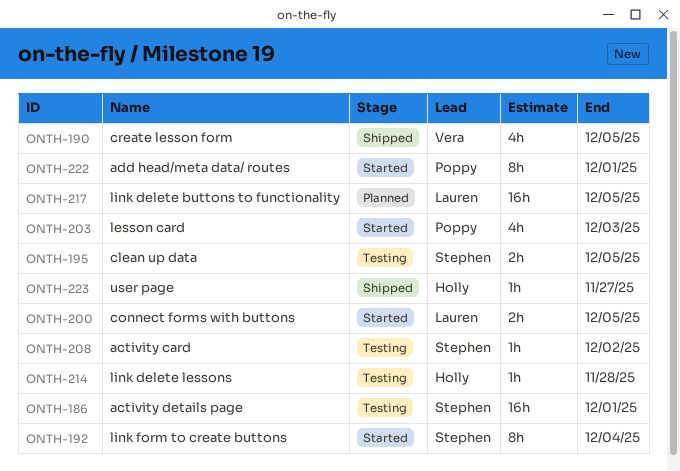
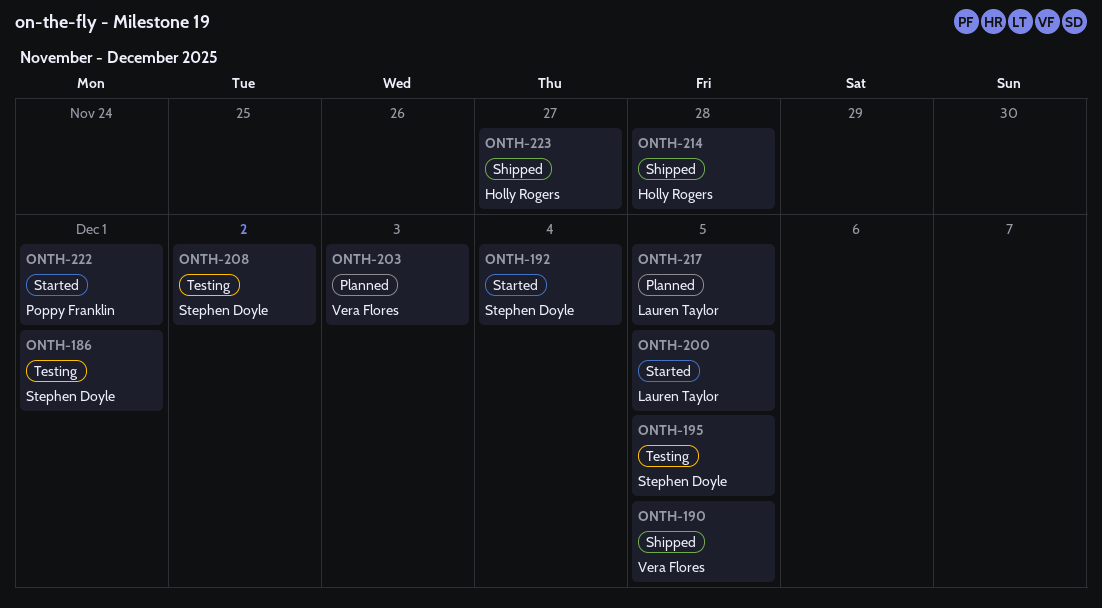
ONTH-203, status: Started -> Planned
ONTH-203, owner: Poppy Franklin -> Vera Flores
ONTH-214, status: Testing -> Shipped

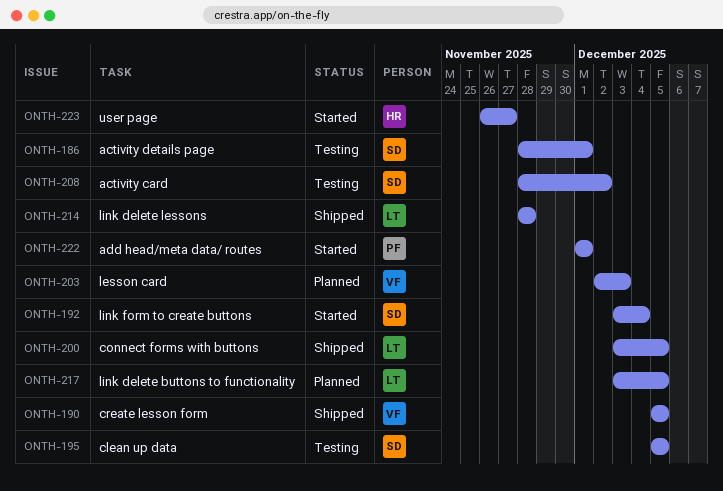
ONTH-200, status: Started -> Shipped
ONTH-214, owner: Holly Rogers -> Lauren Taylor
ONTH-223, status: Shipped -> Started

